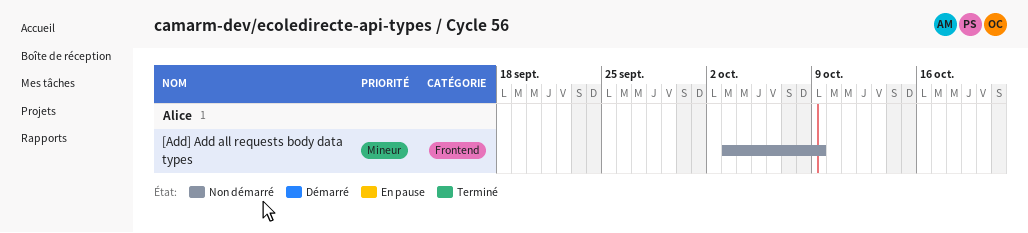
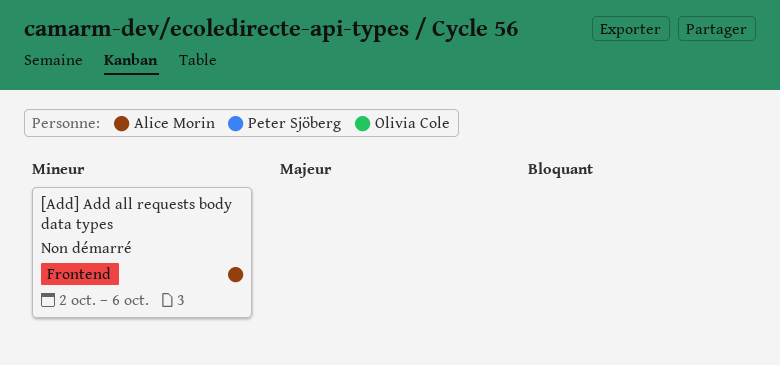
[Add] Add all requests body data types, start: Oct 3 -> Oct 2
[Add] Add all requests body data types, due: Oct 9 -> Oct 6

